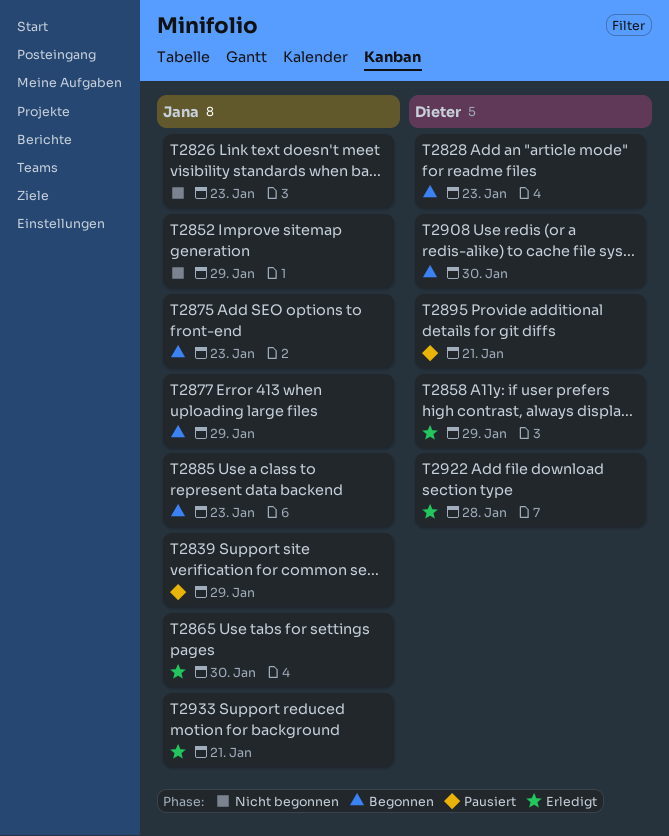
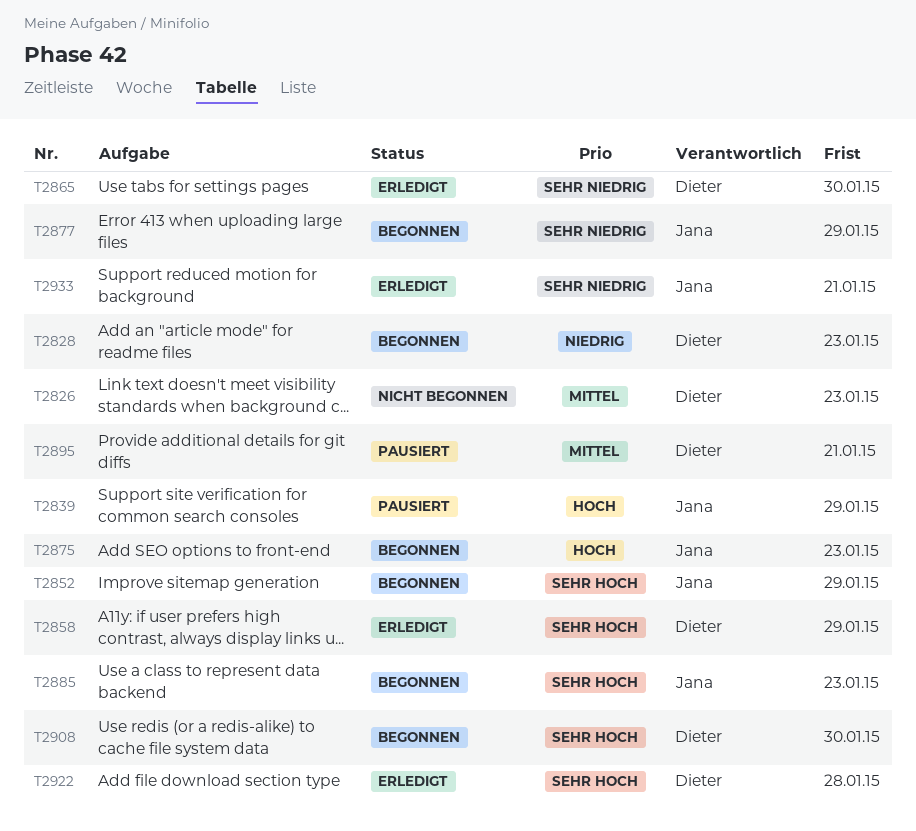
T2826, owner: Jana -> Dieter
T2852, status: Nicht begonnen -> Begonnen
T2865, owner: Jana -> Dieter

